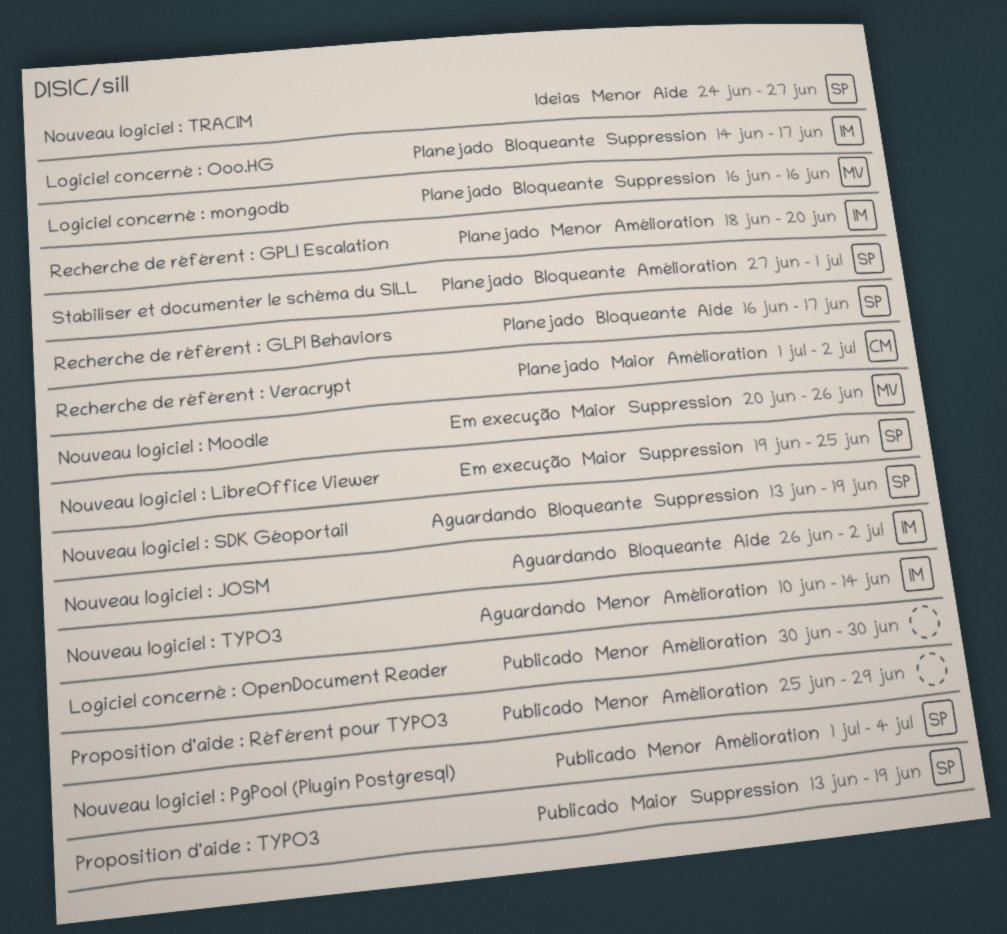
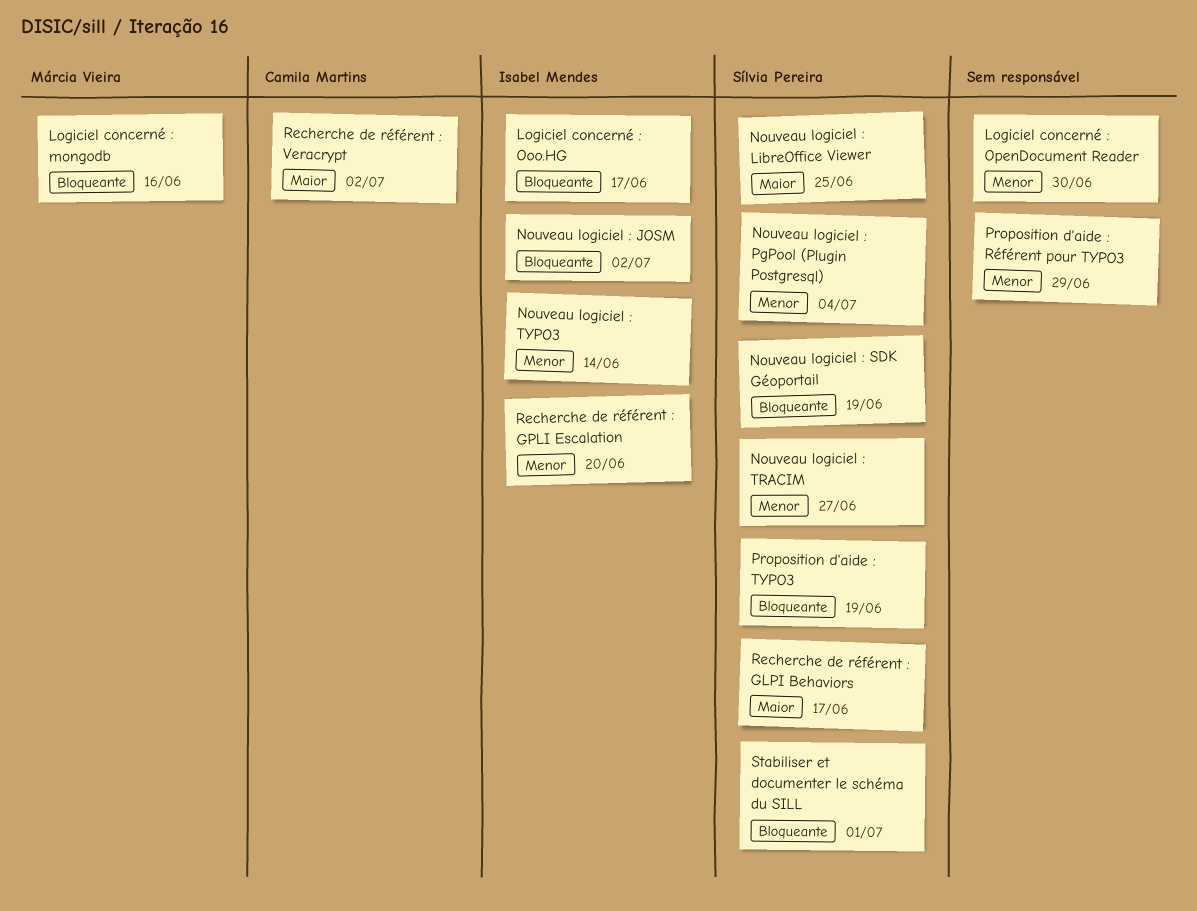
Nouveau logiciel : Moodle: present -> none
Proposition d'aide : TYPO3, priority: Maior -> Bloqueante
Recherche de référent : GLPI Behaviors, priority: Bloqueante -> Maior

